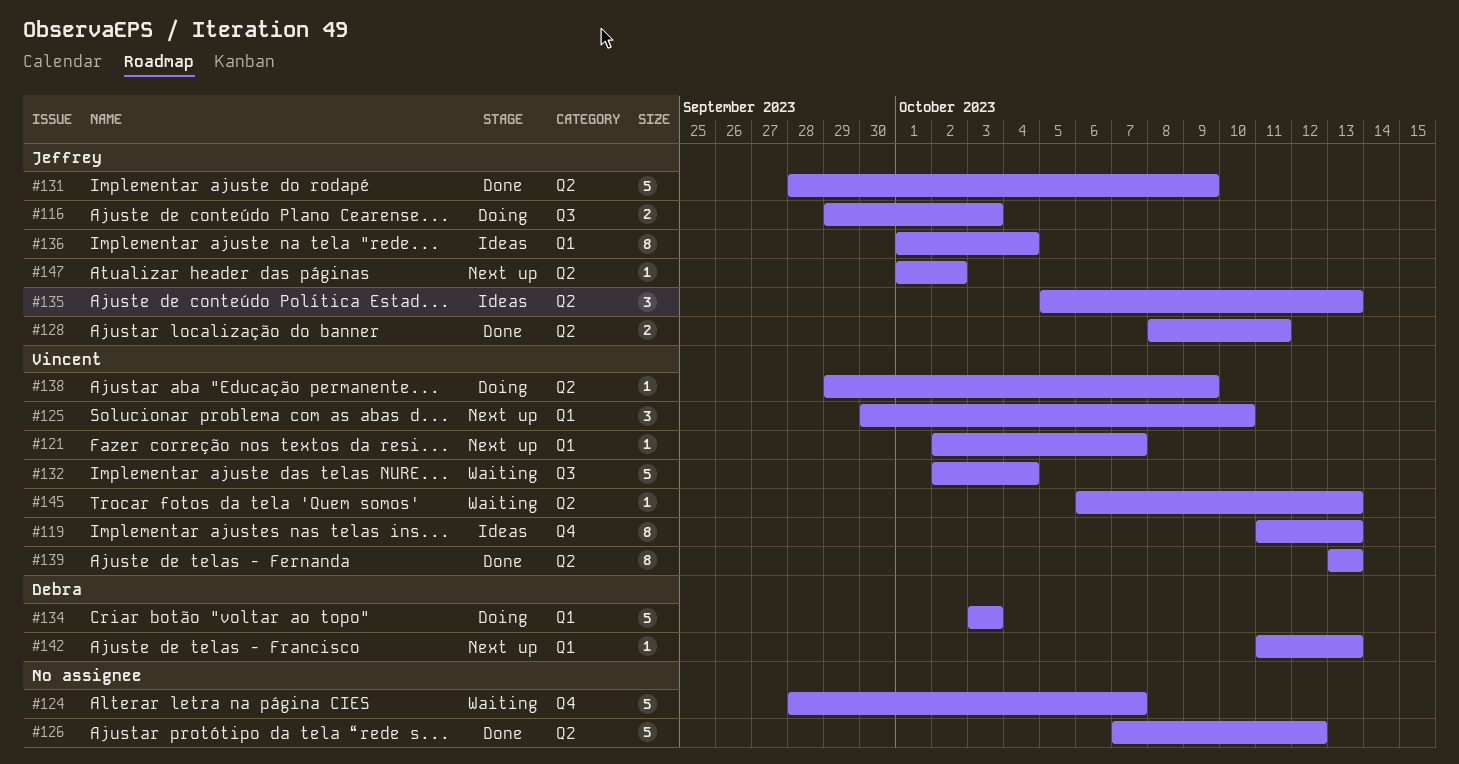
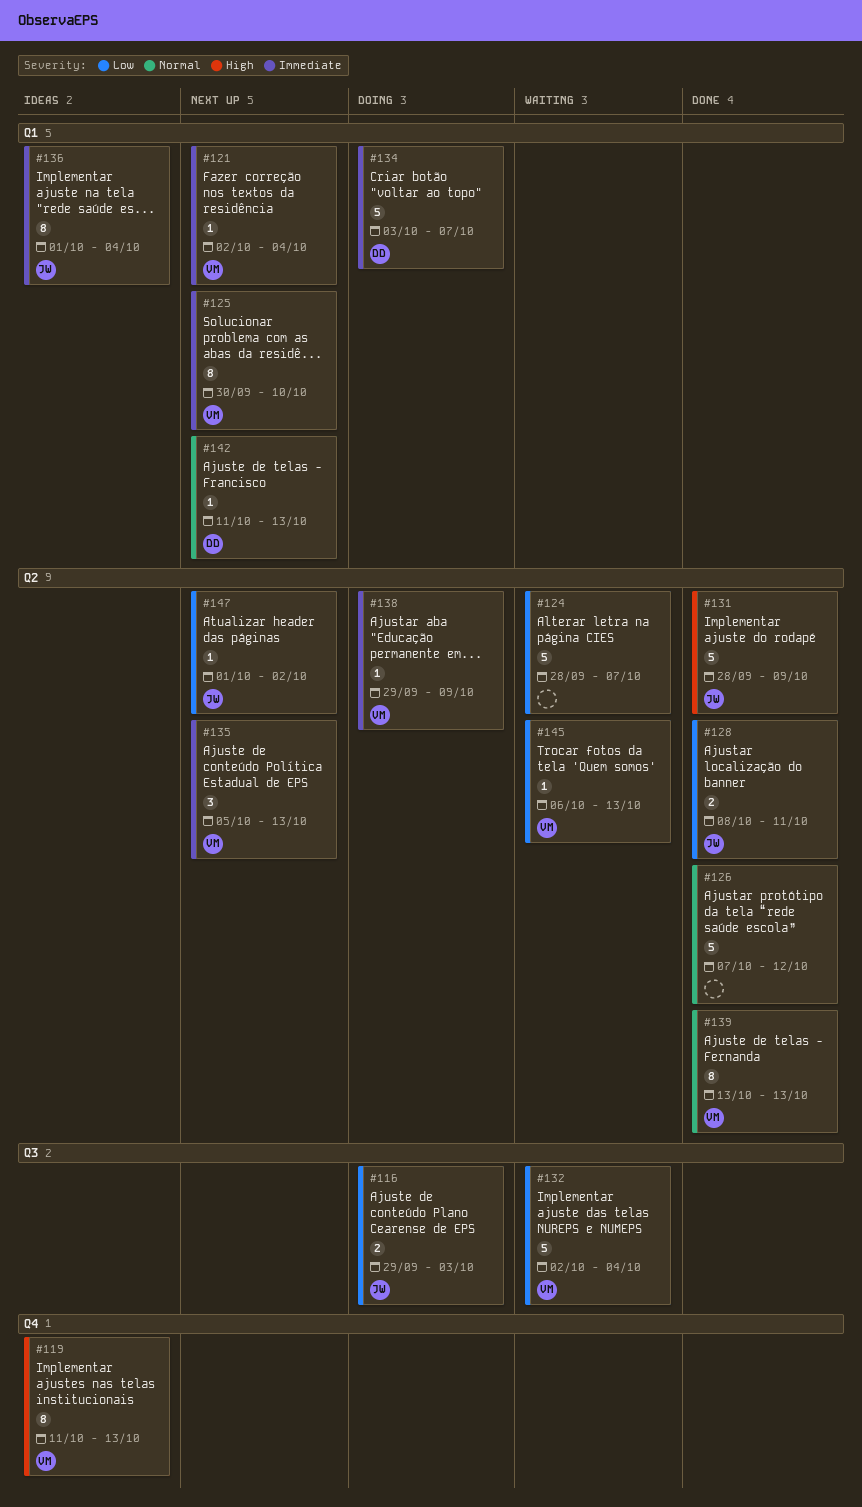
#121, due: Oct 7 -> Oct 4
#124, label: Q4 -> Q2
#125, estimate: 3 -> 8
#134, due: Oct 3 -> Oct 7
#135, status: Ideas -> Next up
#135, owner: Jeffrey -> Vincent

